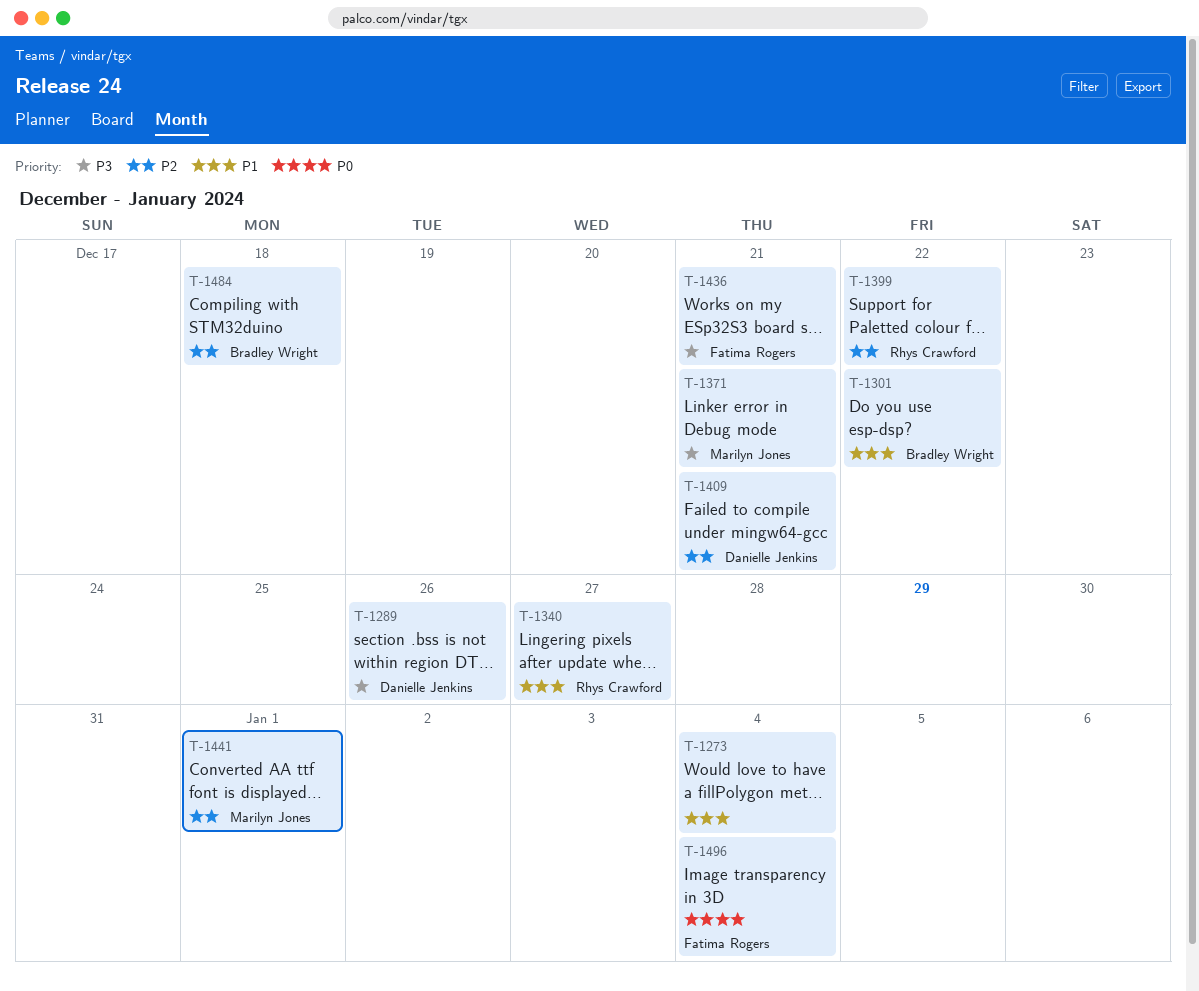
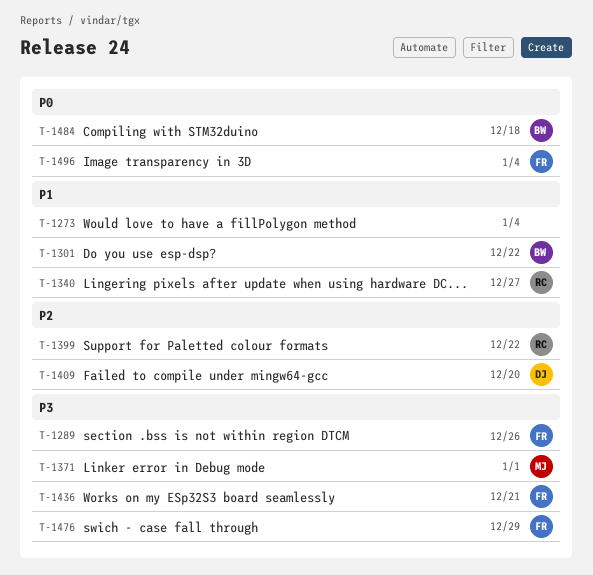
T-1289, owner: Danielle Jenkins -> Fatima Rogers
T-1371, due: Dec 21 -> Jan 1
T-1409, due: Dec 21 -> Dec 20
T-1441: present -> none
T-1476: none -> present
T-1484, priority: P2 -> P0

